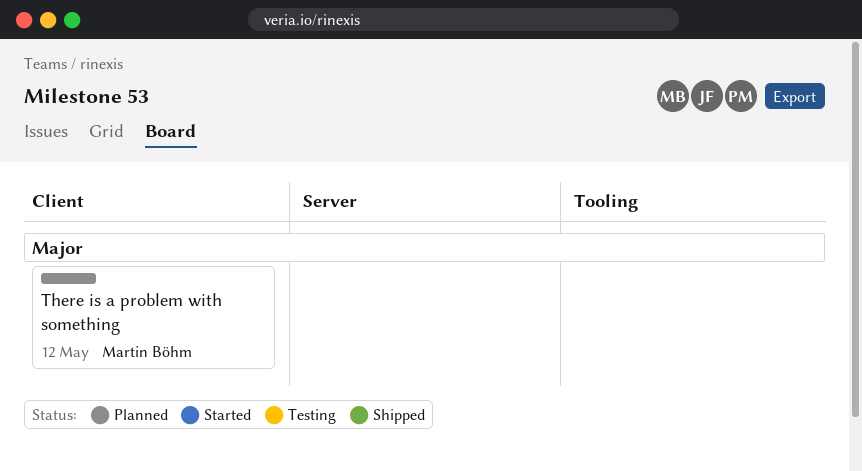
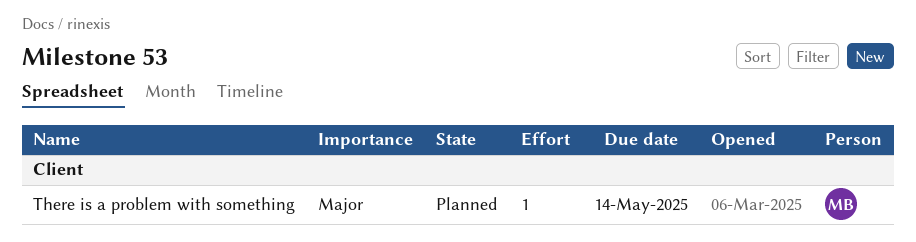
There is a problem with something, due: May 12 -> May 14

